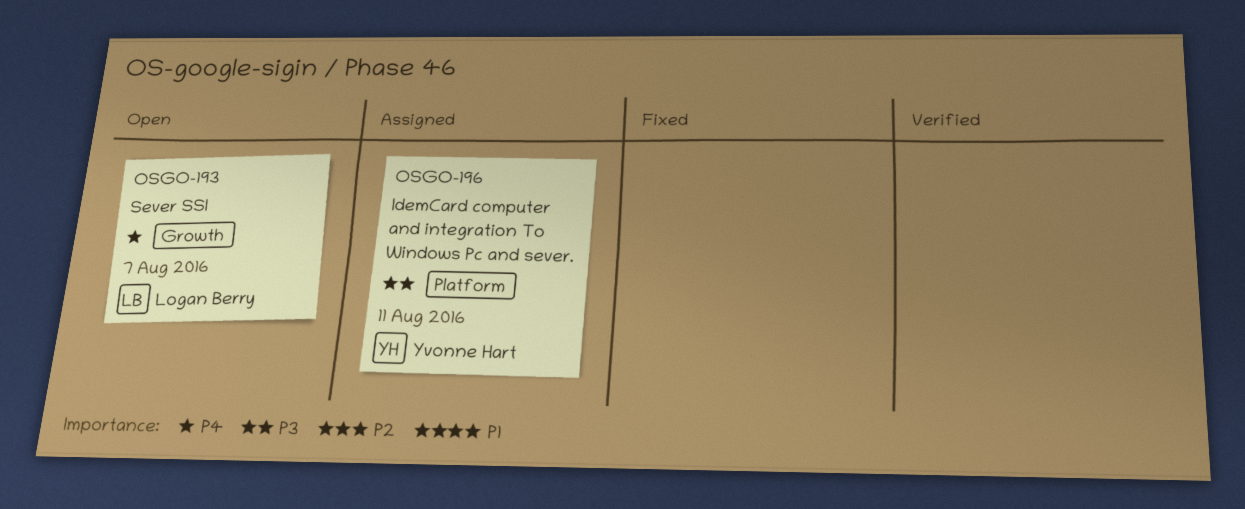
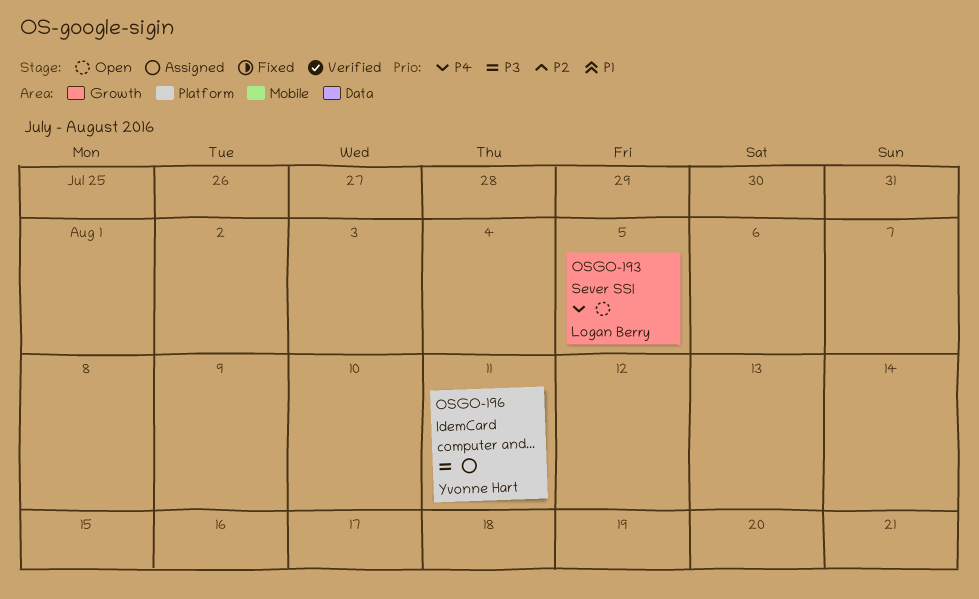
OSGO-193, due: Aug 7 -> Aug 5

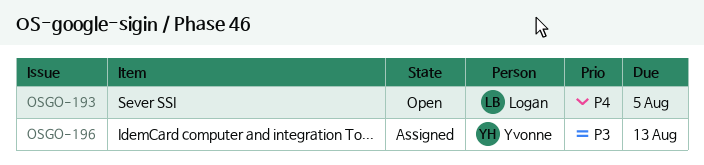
OSGO-196, due: Aug 11 -> Aug 13

